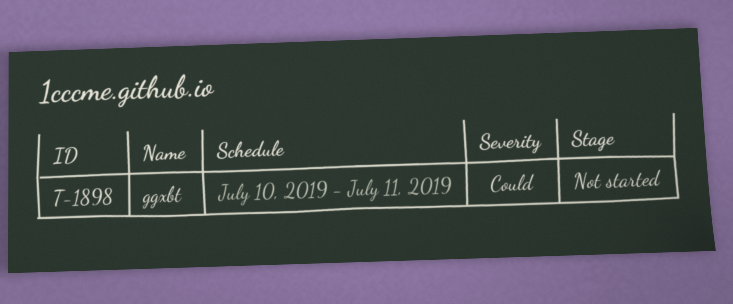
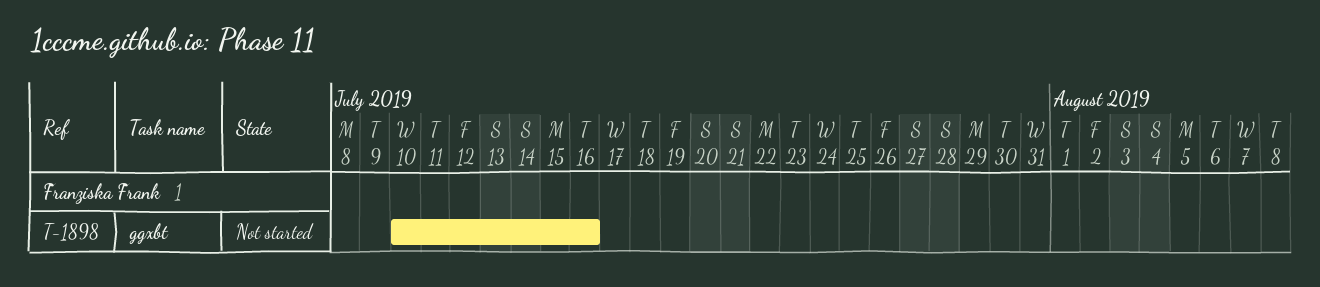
T-1898, due: Jul 11 -> Jul 16

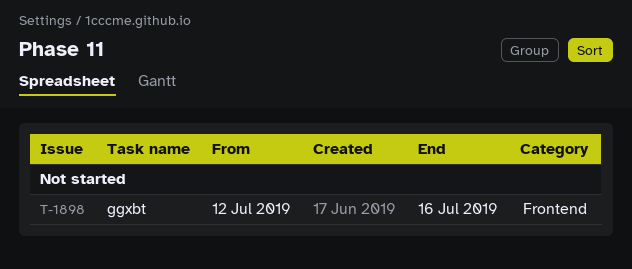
T-1898, start: Jul 10 -> Jul 12

